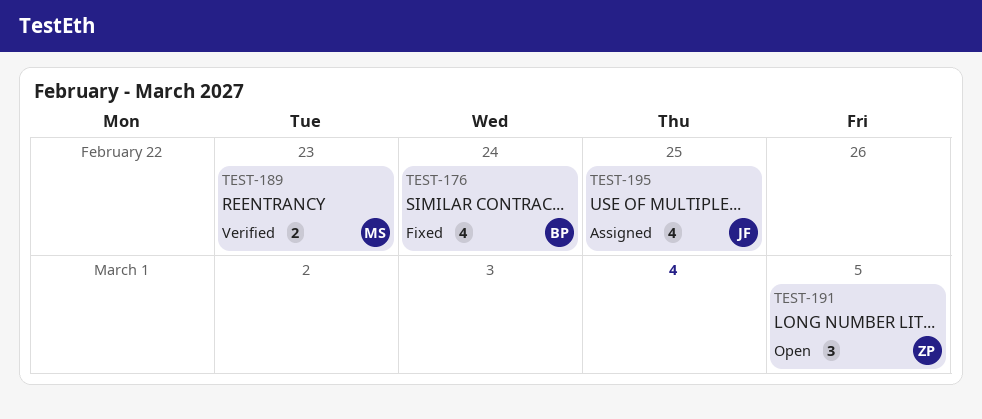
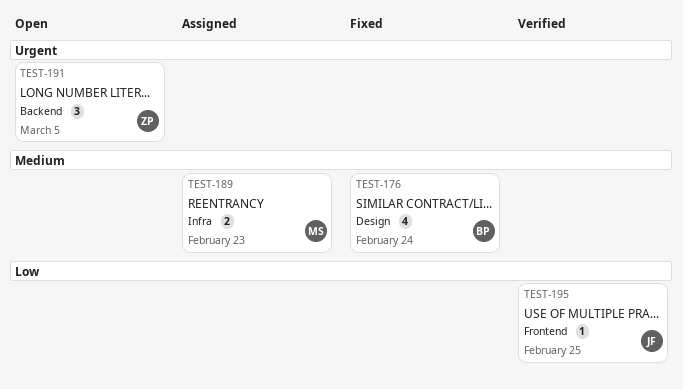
TEST-189, status: Verified -> Assigned
TEST-195, status: Assigned -> Verified
TEST-195, estimate: 4 -> 1

